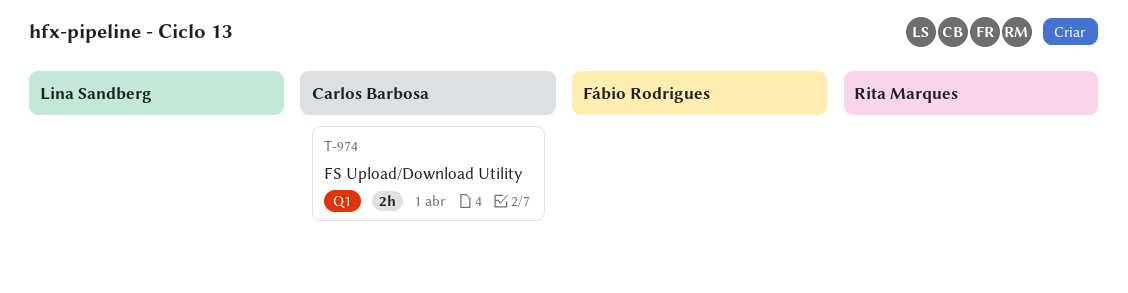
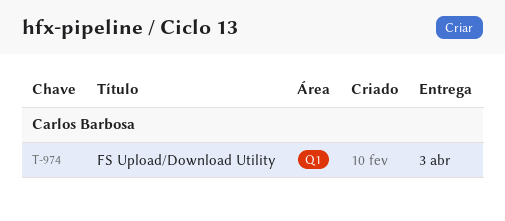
T-974, due: Apr 1 -> Apr 3

